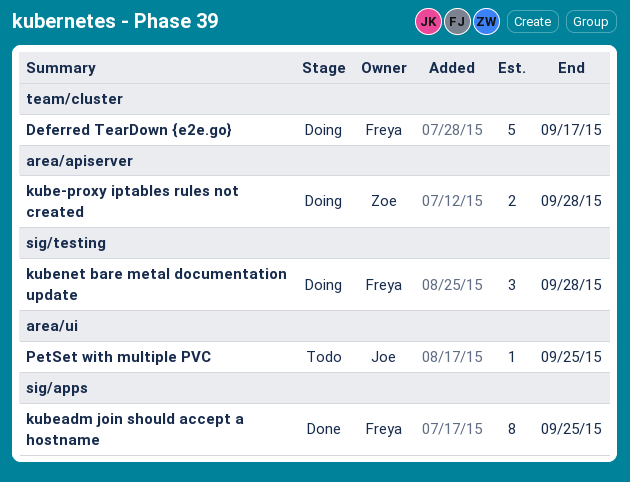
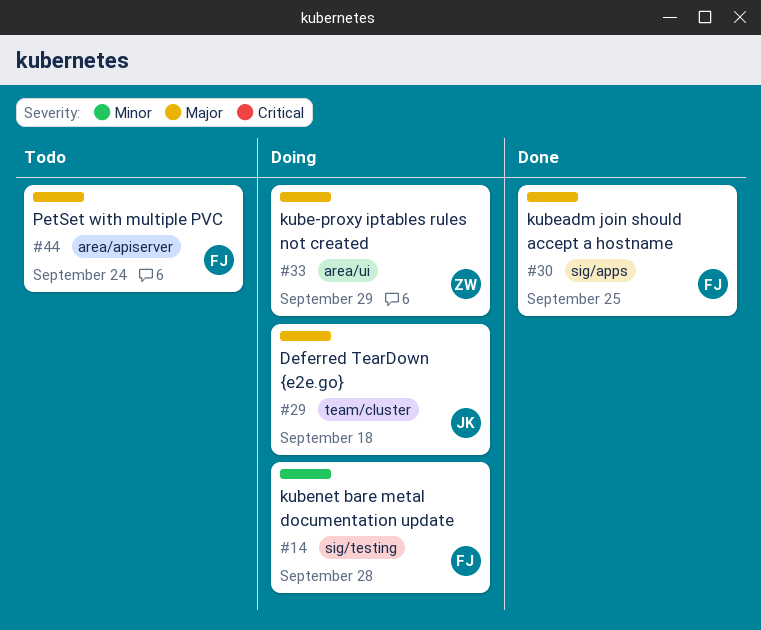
Deferred TearDown {e2e.go}, owner: Freya -> Joe
Deferred TearDown {e2e.go}, due: Sep 17 -> Sep 18
kube-proxy iptables rules not created, label: area/apiserver -> area/ui
kube-proxy iptables rules not created, due: Sep 28 -> Sep 29
PetSet with multiple PVC, owner: Joe -> Freya
PetSet with multiple PVC, label: area/ui -> area/apiserver
PetSet with multiple PVC, due: Sep 25 -> Sep 24

